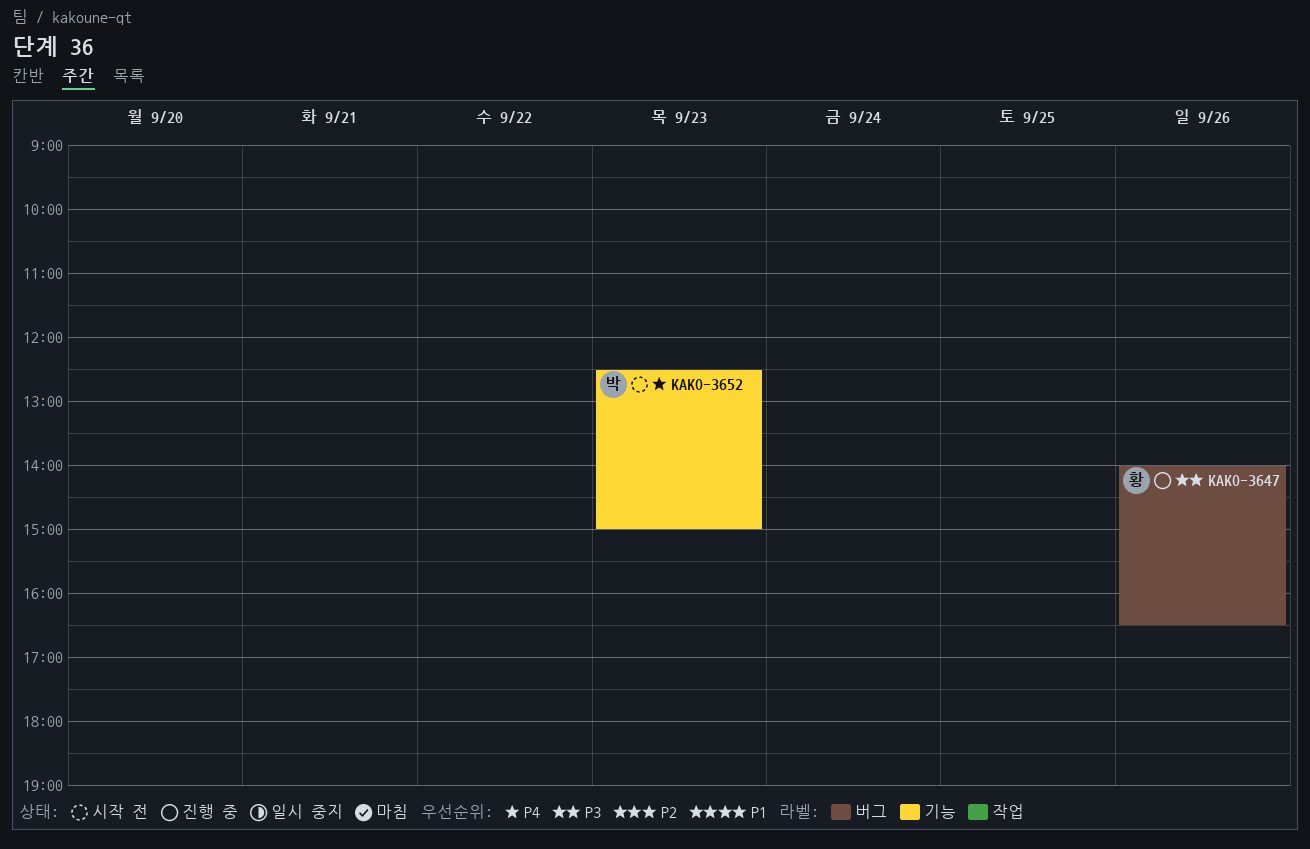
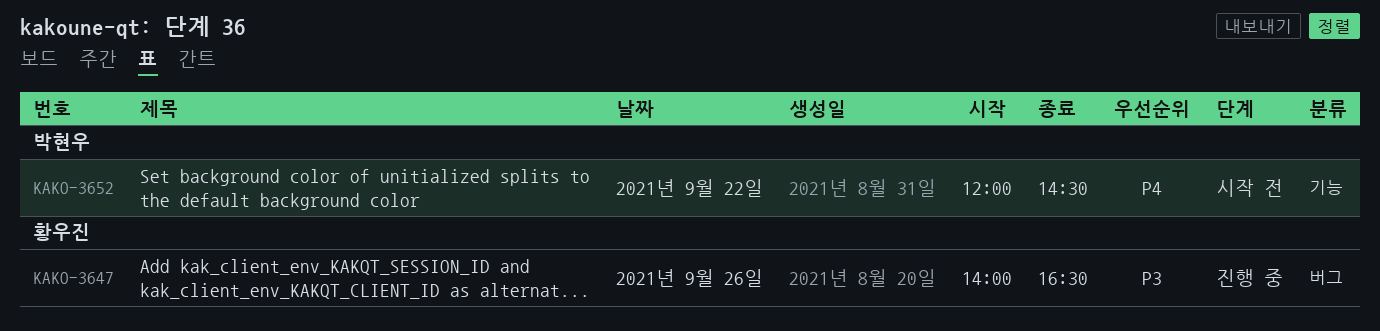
KAKO-3652, day: Sep 23 -> Sep 22
KAKO-3652, begins: 12:30 -> 12:00
KAKO-3652, ends: 15:00 -> 14:30

